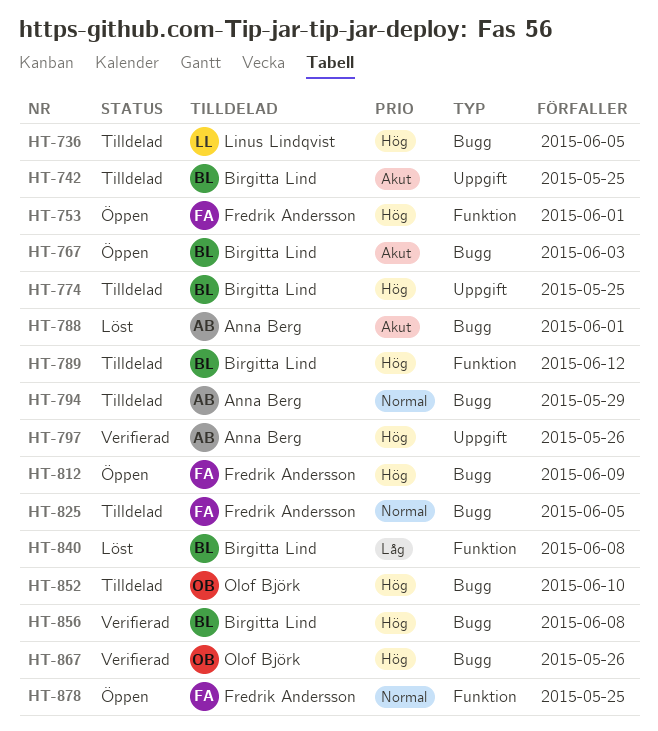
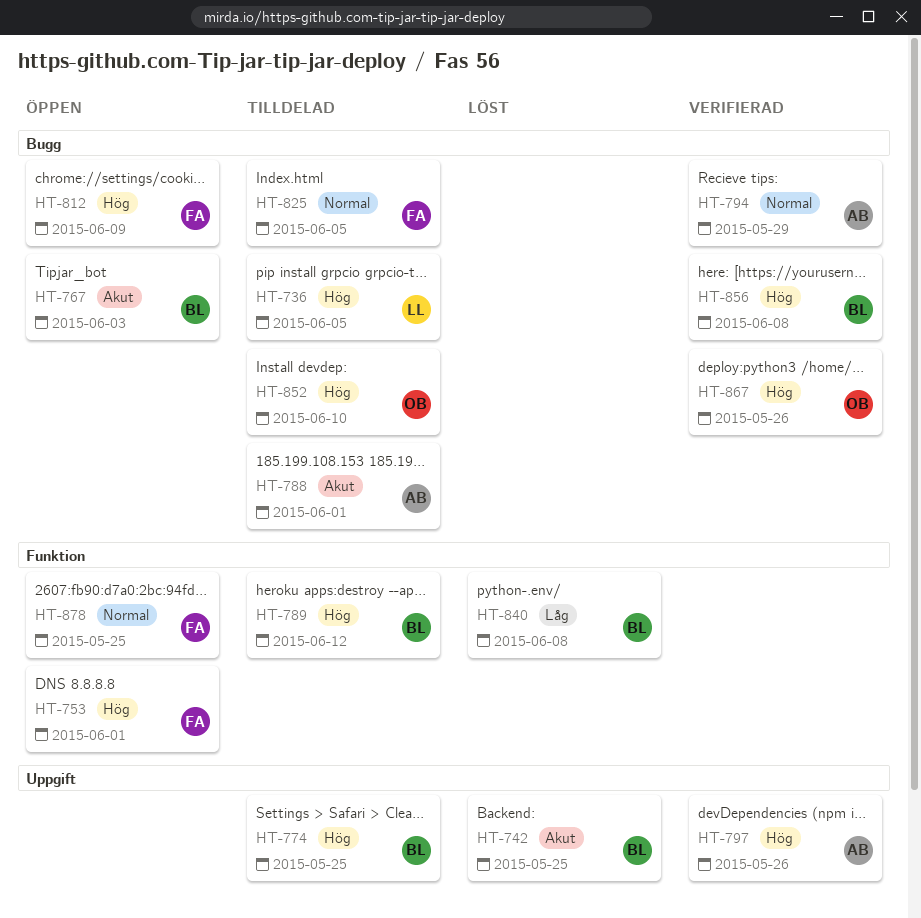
HT-742, status: Tilldelad -> Löst
HT-788, status: Löst -> Tilldelad
HT-794, status: Tilldelad -> Verifierad

